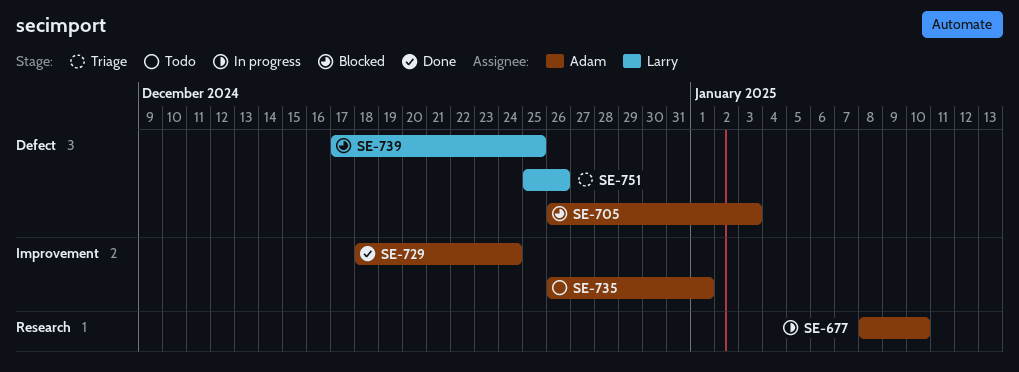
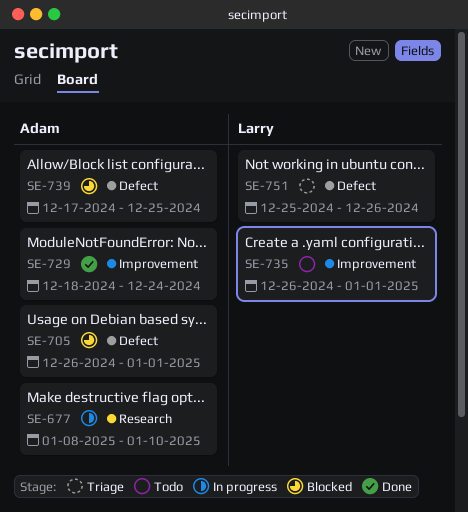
SE-705, due: Jan 3 -> Jan 1
SE-735, owner: Adam -> Larry
SE-739, owner: Larry -> Adam

